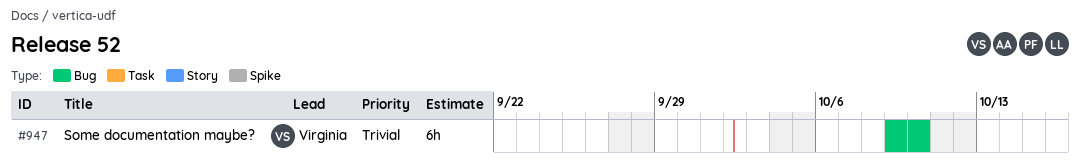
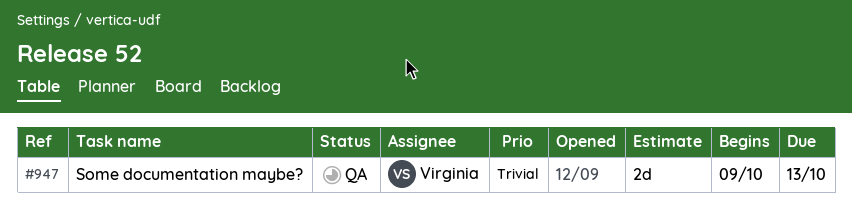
#947, estimate: 6h -> 2d
#947, due: Oct 10 -> Oct 13

